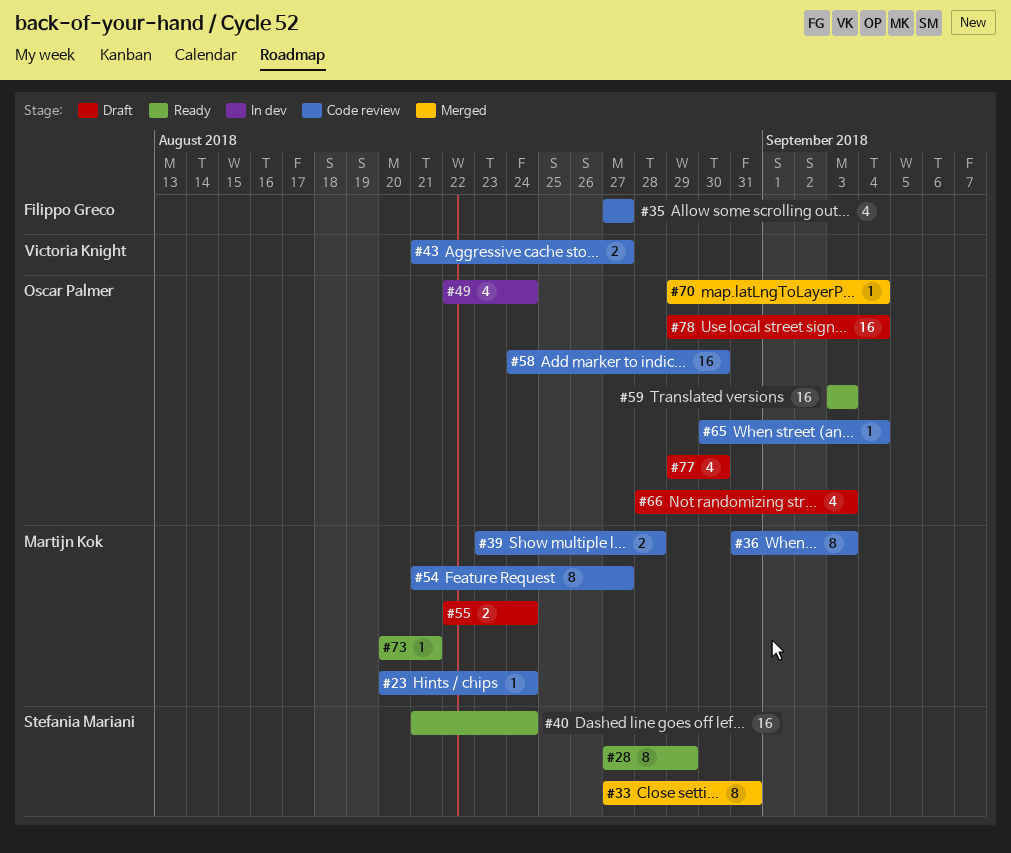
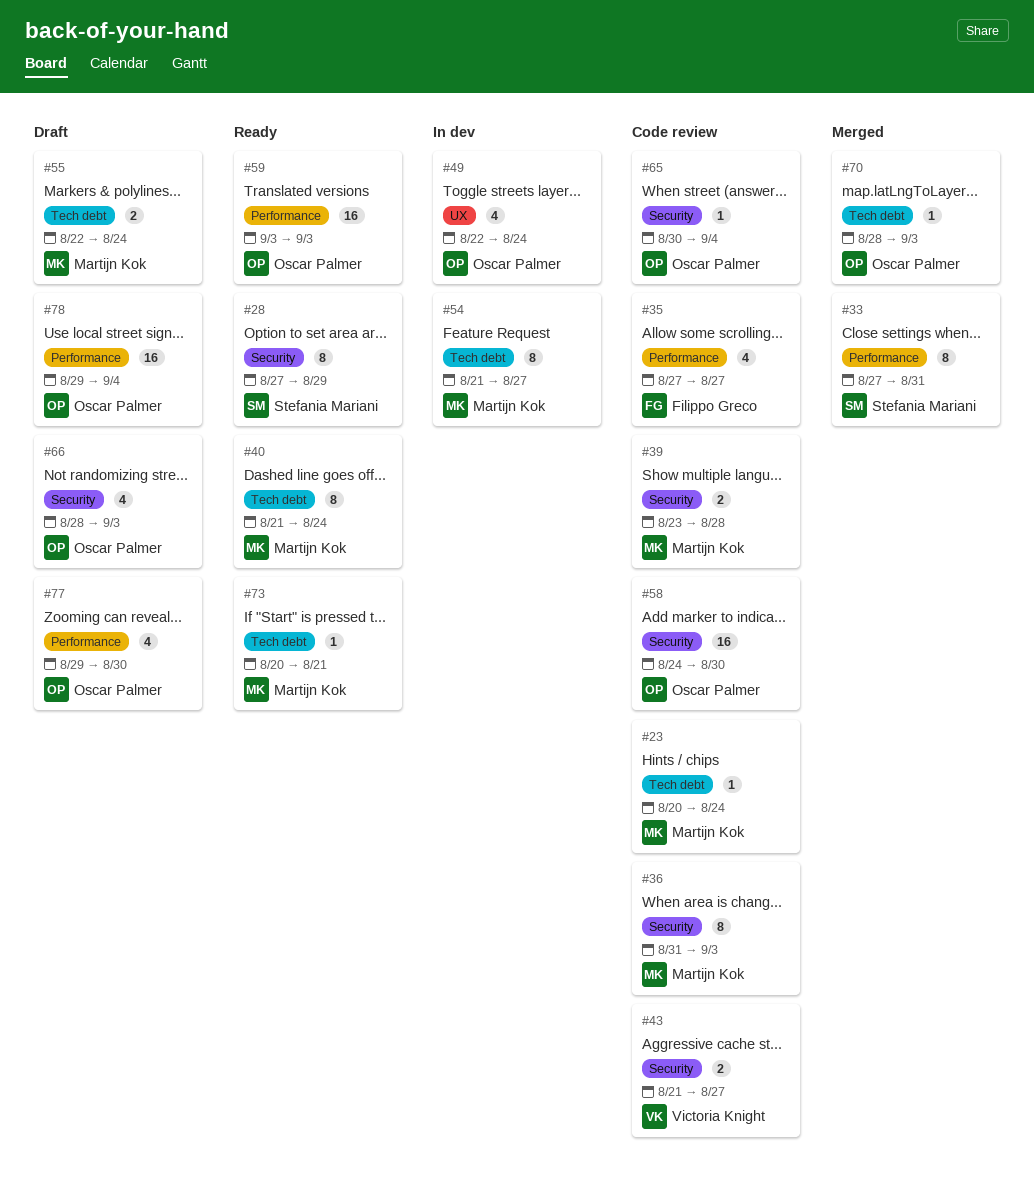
#40, owner: Stefania Mariani -> Martijn Kok
#40, estimate: 16 -> 8
#54, status: Code review -> In dev
#70, start: Aug 29 -> Aug 28
#70, due: Sep 4 -> Sep 3

